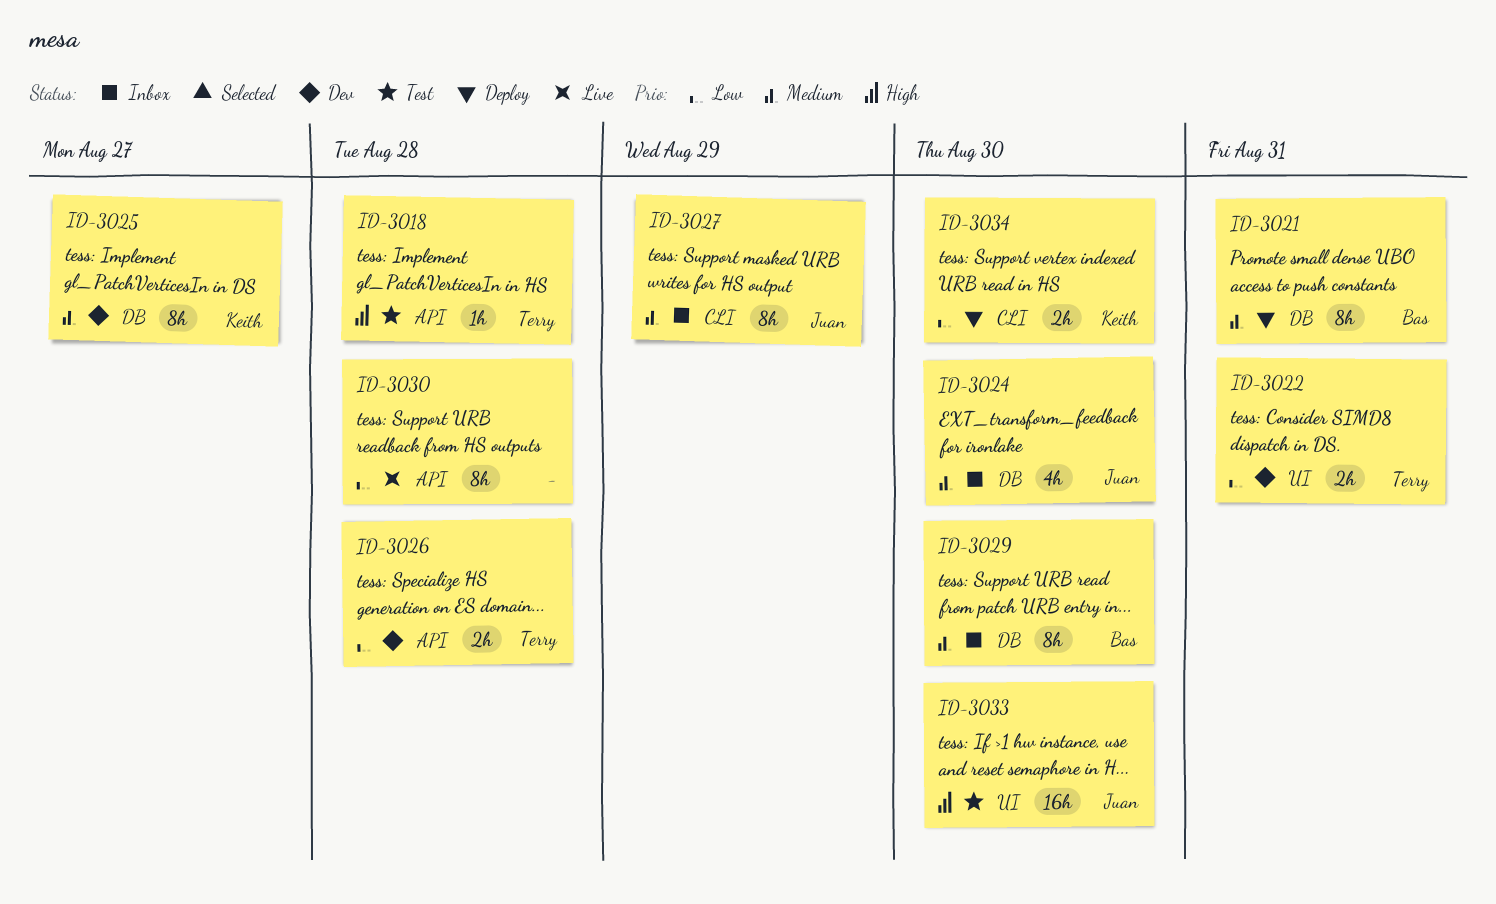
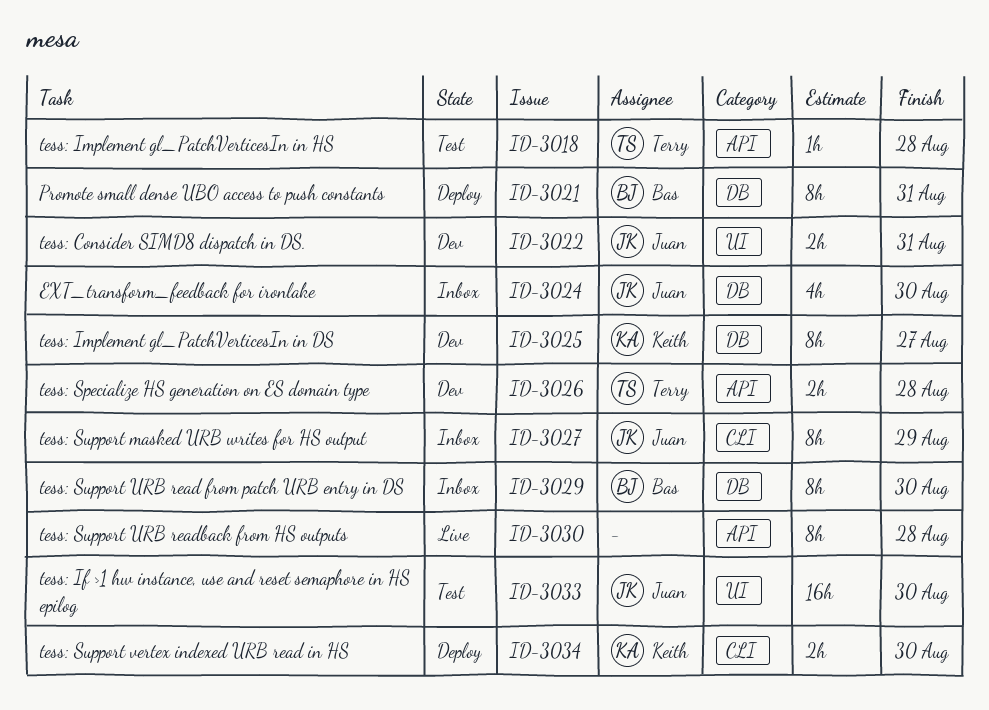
ID-3022, owner: Terry -> Juan

